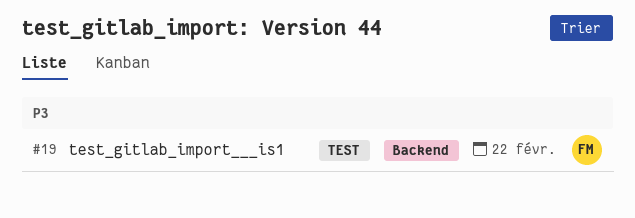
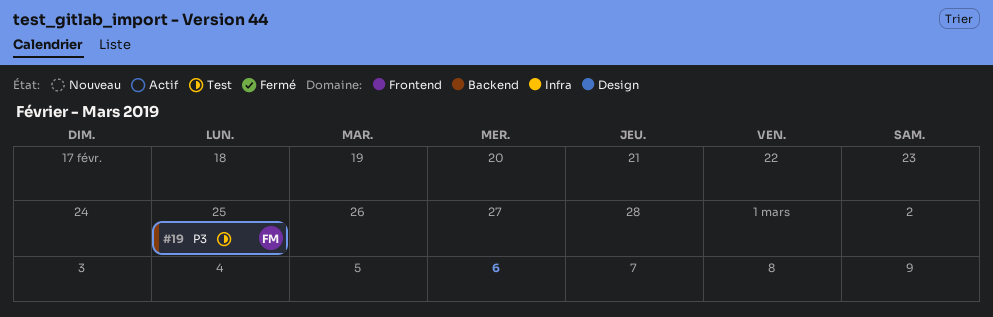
#19, due: Feb 22 -> Feb 25

